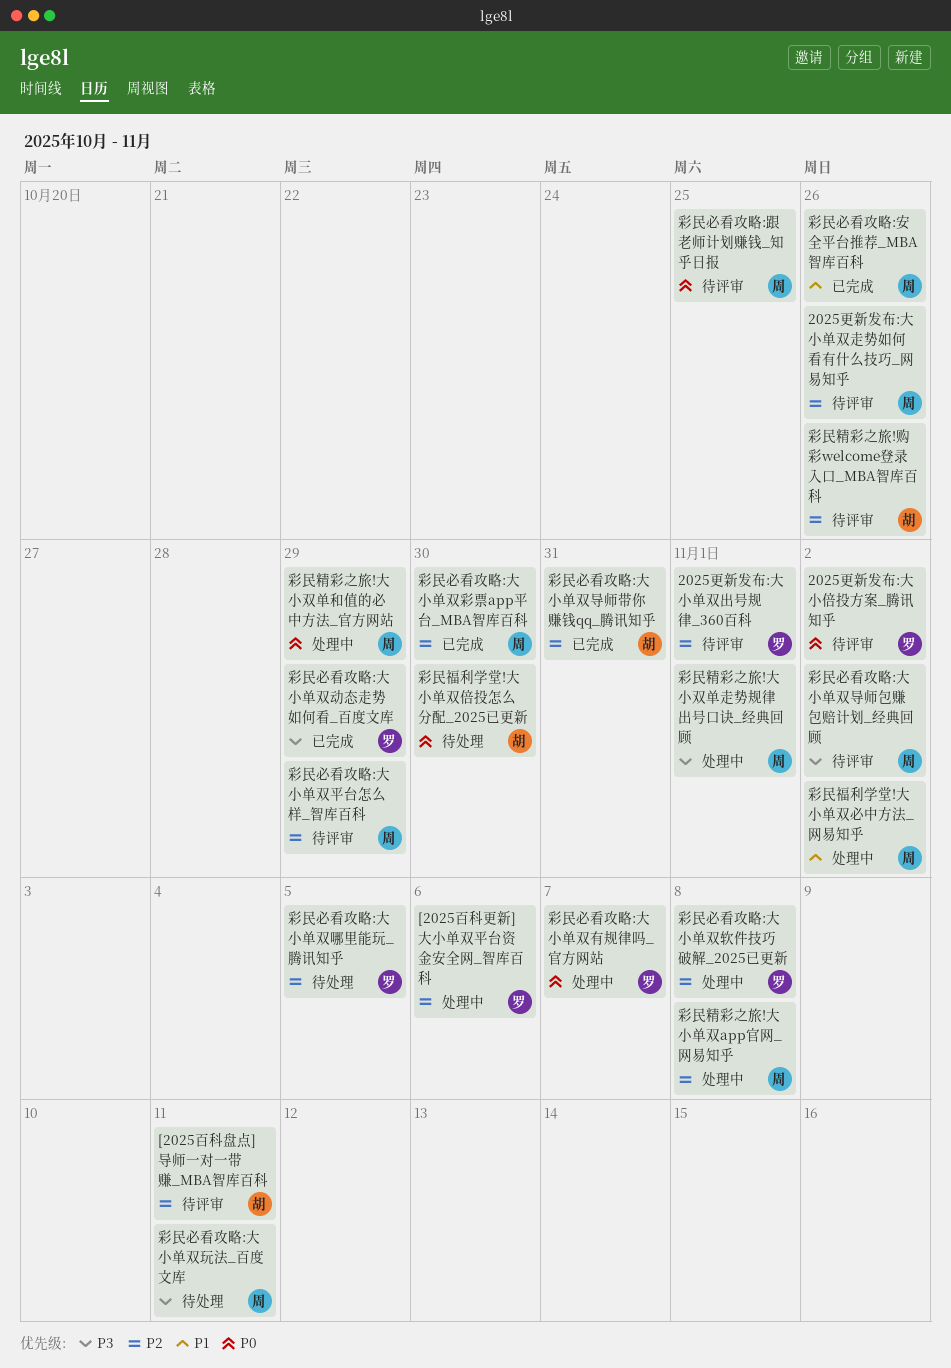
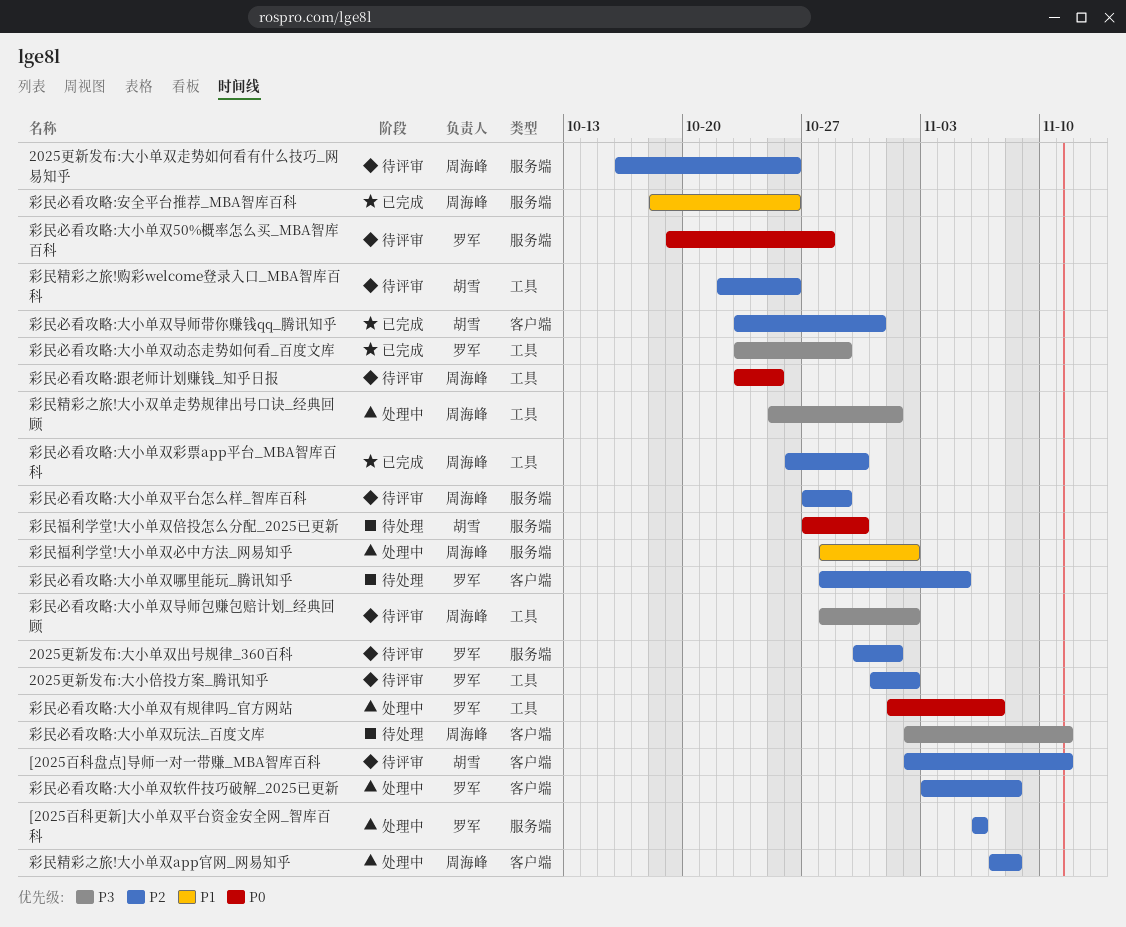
2025更新发布:大小倍投方案_腾讯知乎, priority: P0 -> P2
彩民必看攻略:大小单双50%概率怎么买_MBA智库百科: none -> present
彩民精彩之旅!大小双单和值的必中方法_官方网站: present -> none

